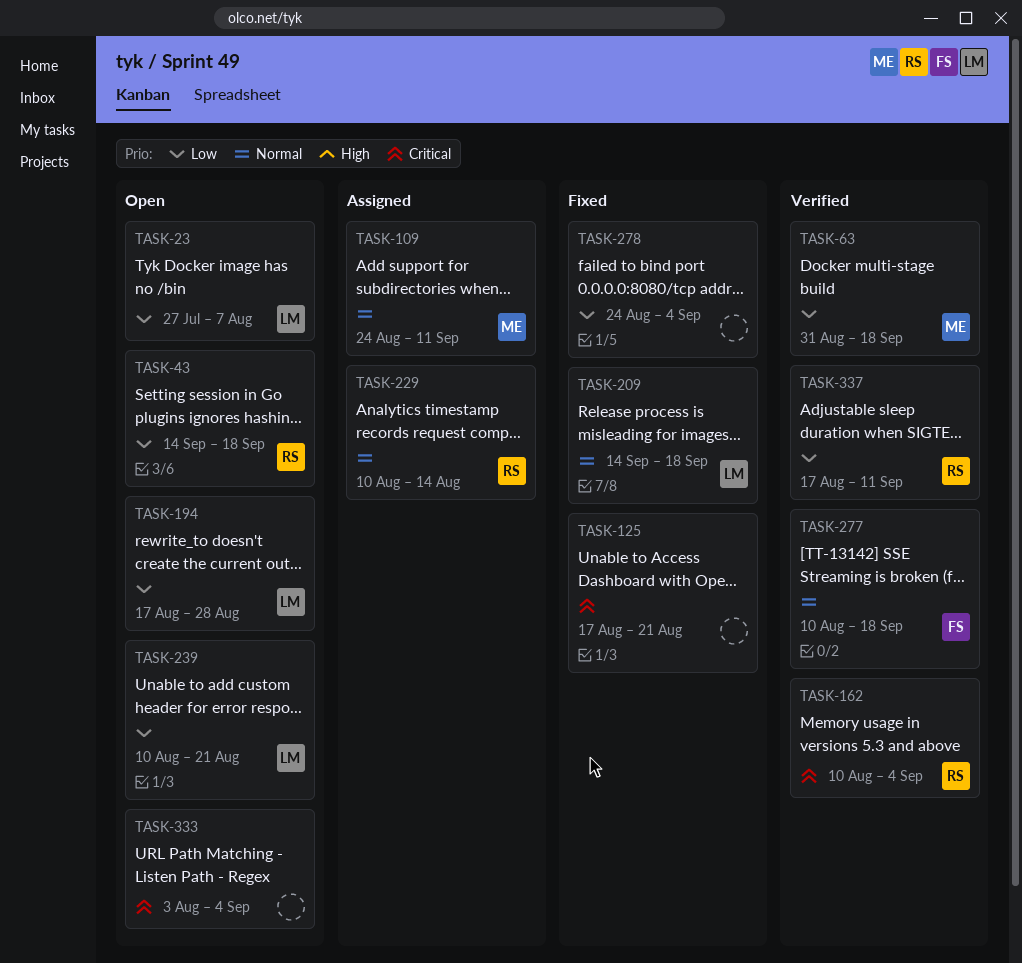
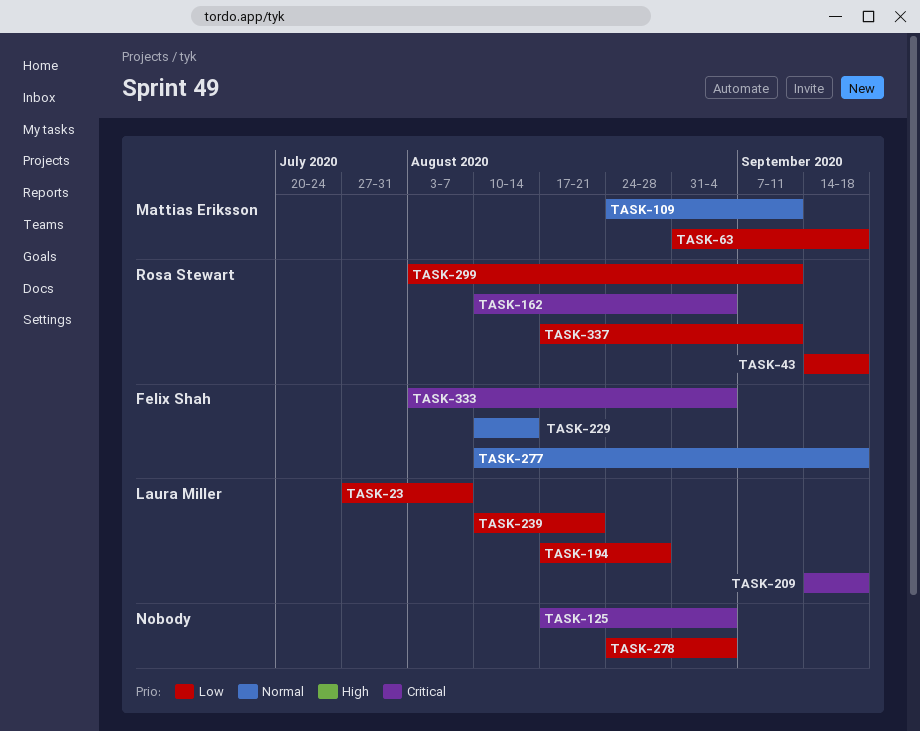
TASK-125, due: Aug 21 -> Sep 4
TASK-209, priority: Normal -> Critical
TASK-229, owner: Rosa Stewart -> Felix Shah
TASK-299: none -> present
TASK-333, owner: none -> Felix Shah

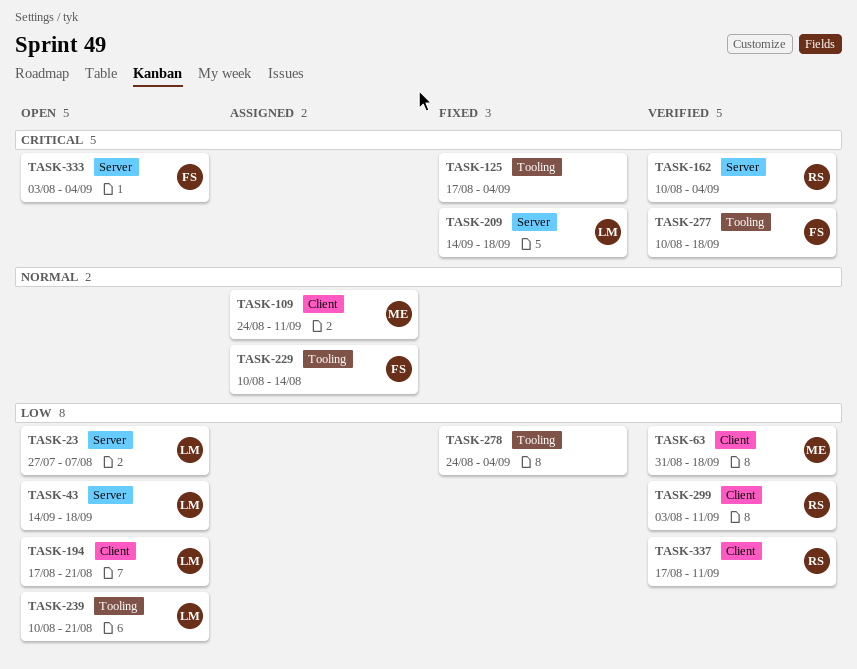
TASK-43, owner: Rosa Stewart -> Laura Miller
TASK-194, due: Aug 28 -> Aug 21
TASK-277, priority: Normal -> Critical

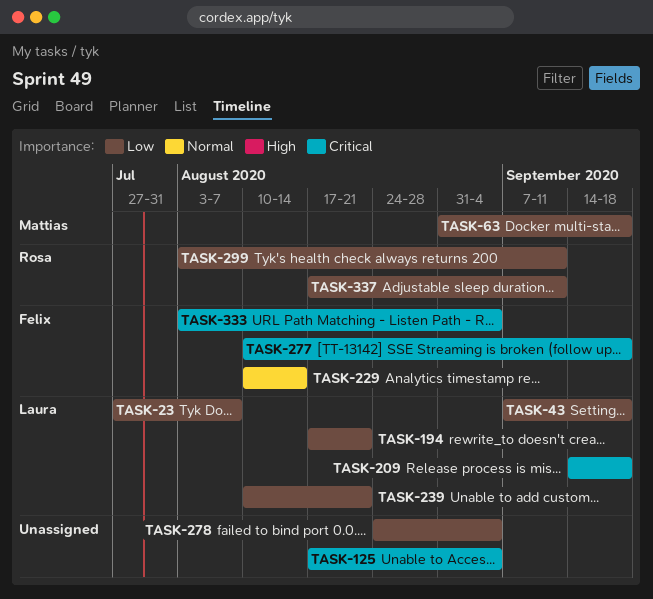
TASK-43, start: Sep 14 -> Sep 7
TASK-109: present -> none
TASK-162: present -> none

